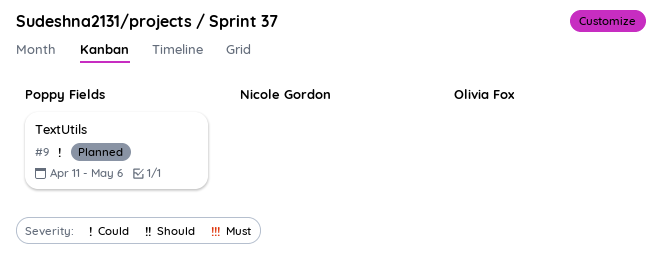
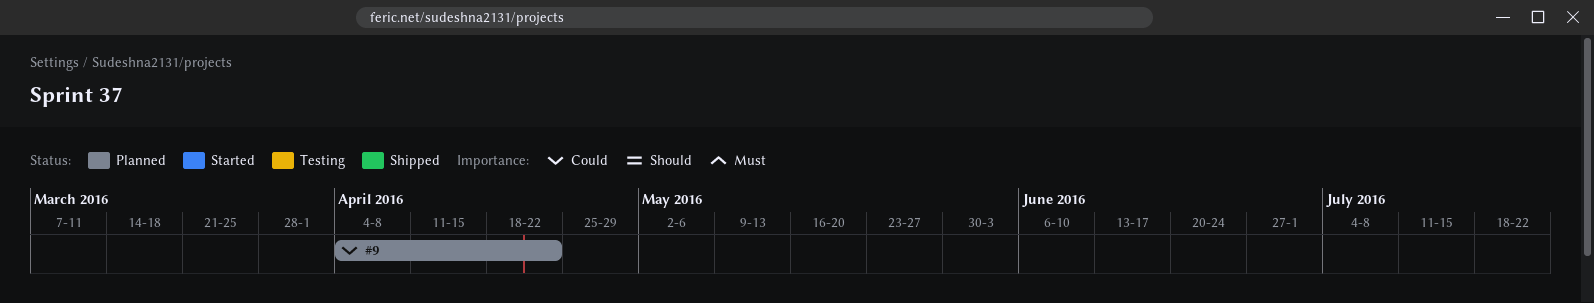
#9, start: Apr 11 -> Apr 4
#9, due: May 6 -> Apr 22

